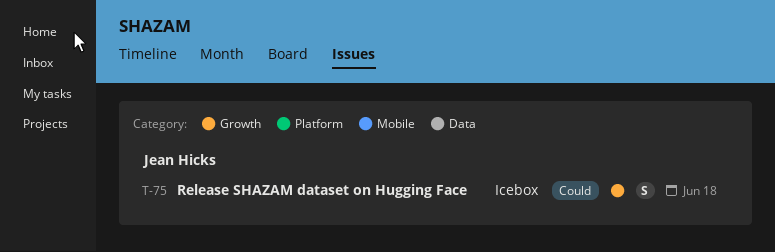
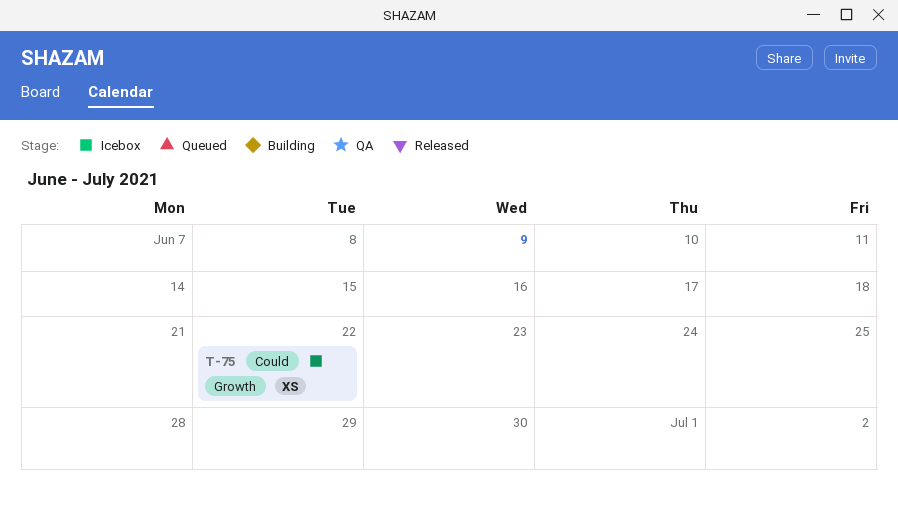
T-75, estimate: S -> XS
T-75, due: Jun 18 -> Jun 22

